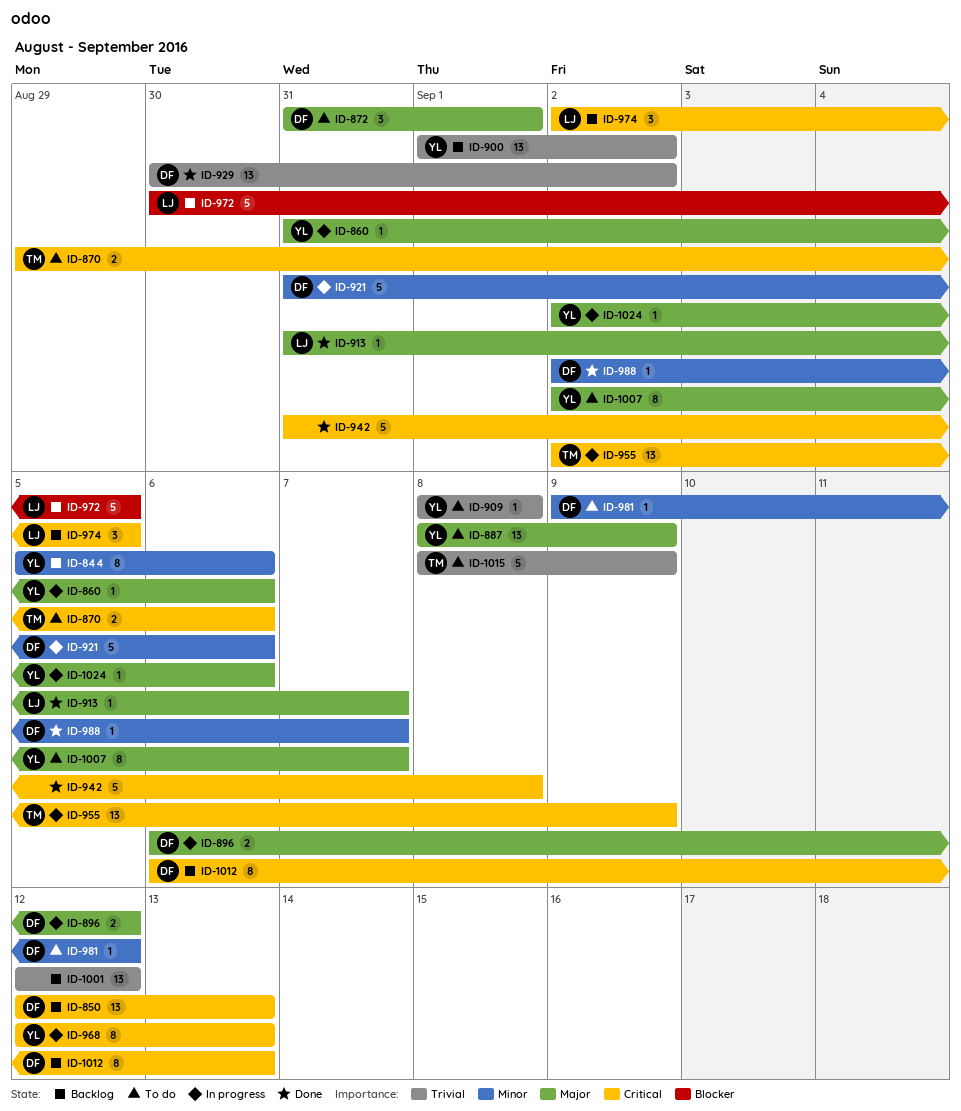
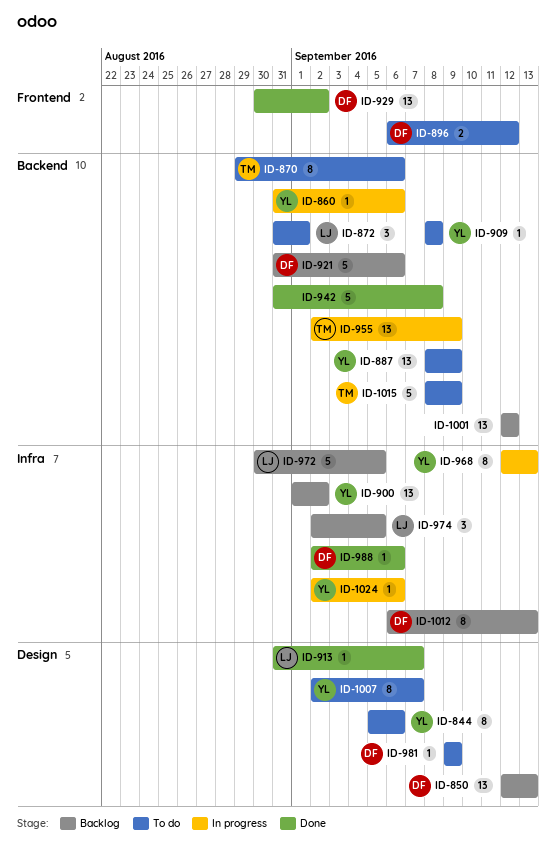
ID-844, status: Backlog -> To do
ID-870, estimate: 2 -> 8
ID-872, owner: DF -> LJ
ID-896, status: In progress -> To do
ID-921, status: In progress -> Backlog
ID-981, due: Sep 12 -> Sep 9
ID-988, due: Sep 7 -> Sep 6

